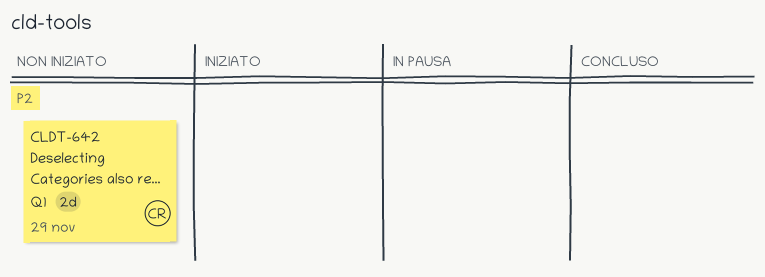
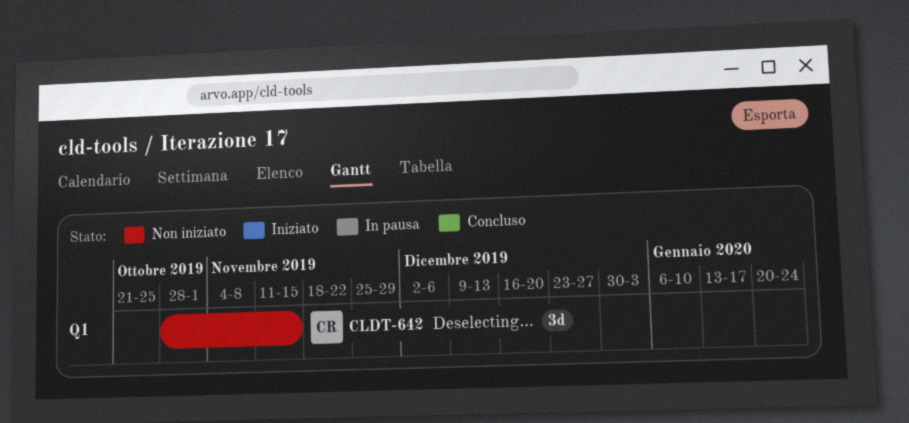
CLDT-642, estimate: 2d -> 3d
CLDT-642, due: Nov 29 -> Nov 15

